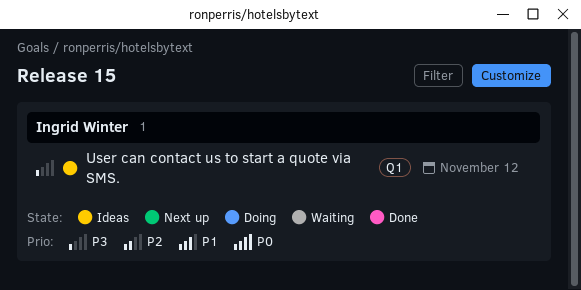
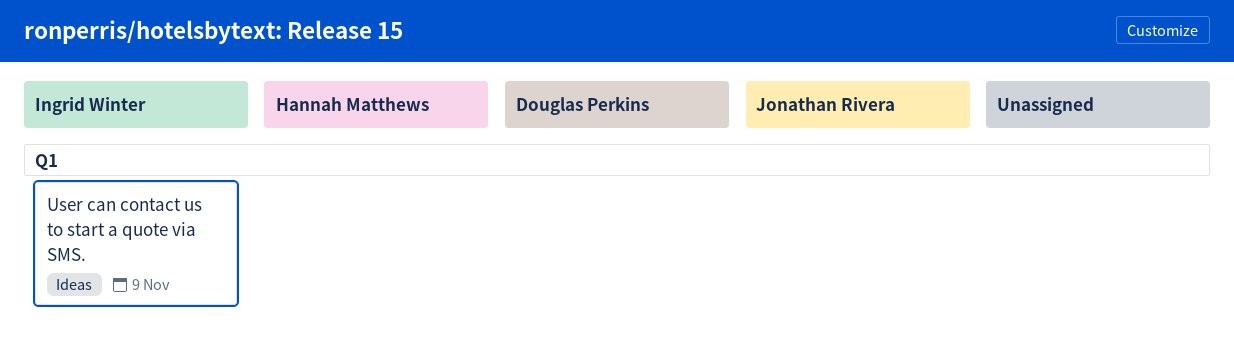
User can contact us to start a quote via SMS., due: Nov 12 -> Nov 9

